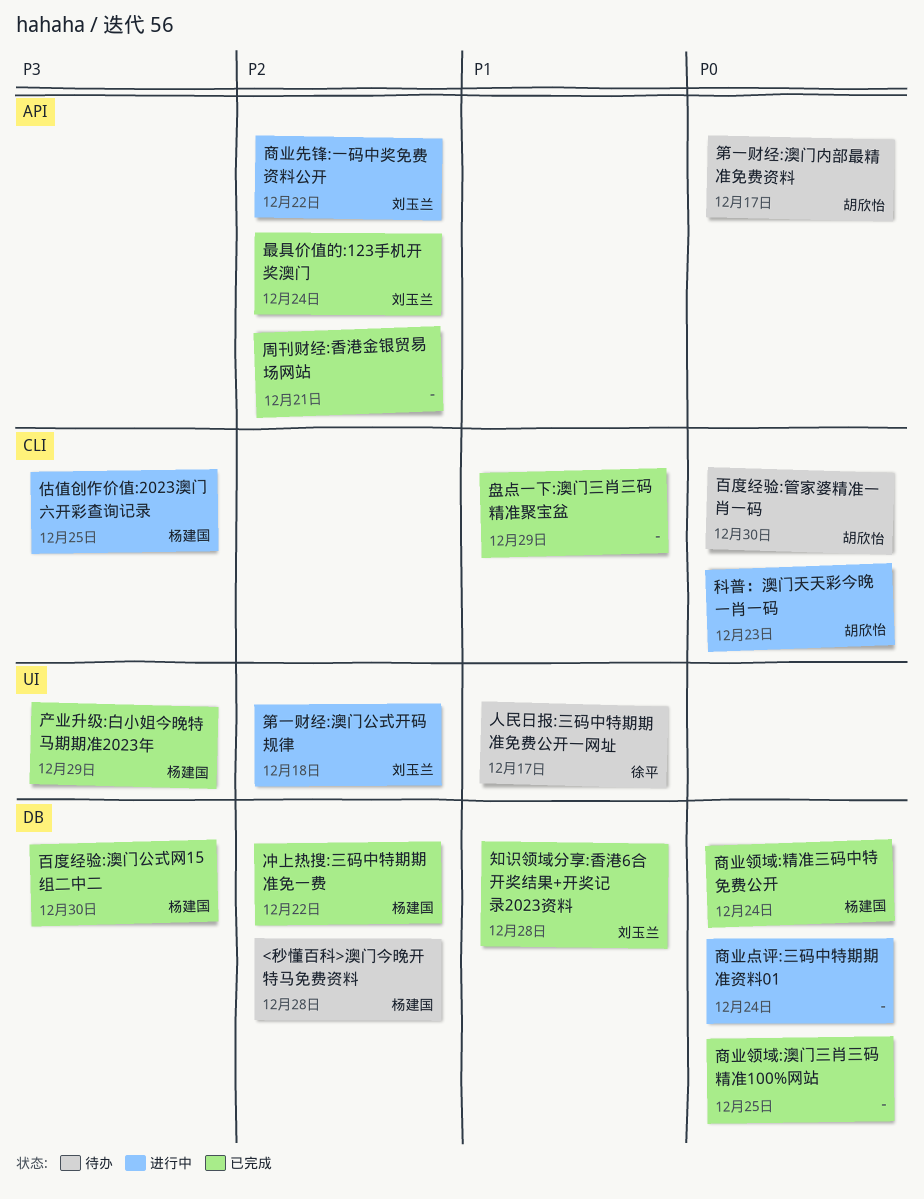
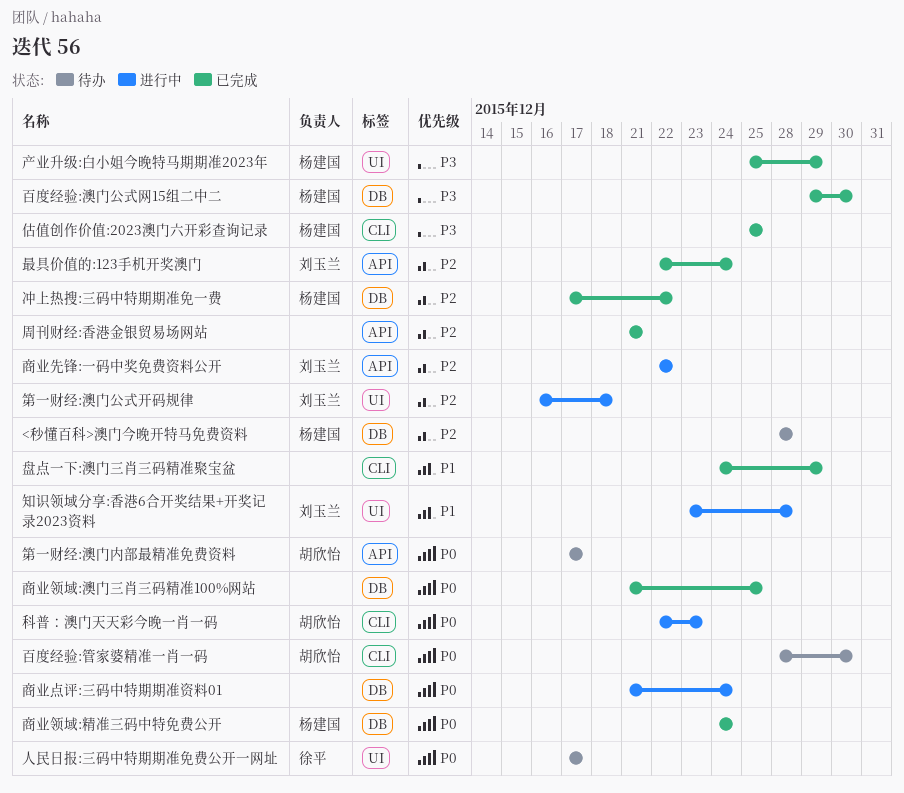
人民日报:三码中特期期准免费公开一网址, priority: P1 -> P0
估值创作价值:2023澳门六开彩查询记录, status: 进行中 -> 已完成
知识领域分享:香港6合开奖结果+开奖记录2023资料, status: 已完成 -> 进行中
知识领域分享:香港6合开奖结果+开奖记录2023资料, label: DB -> UI

